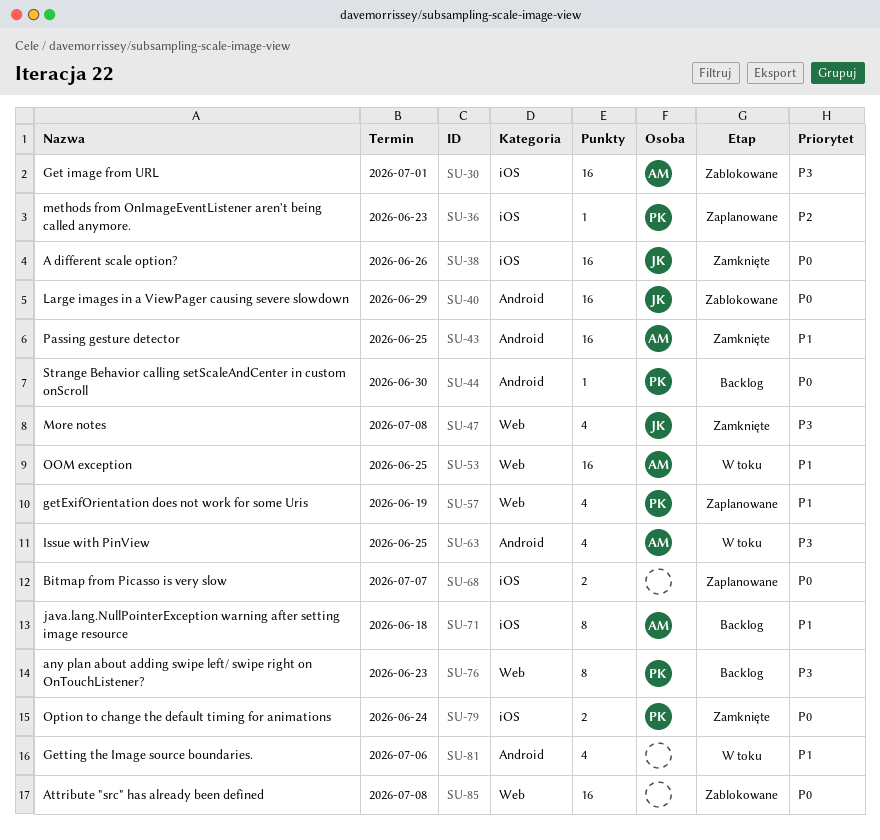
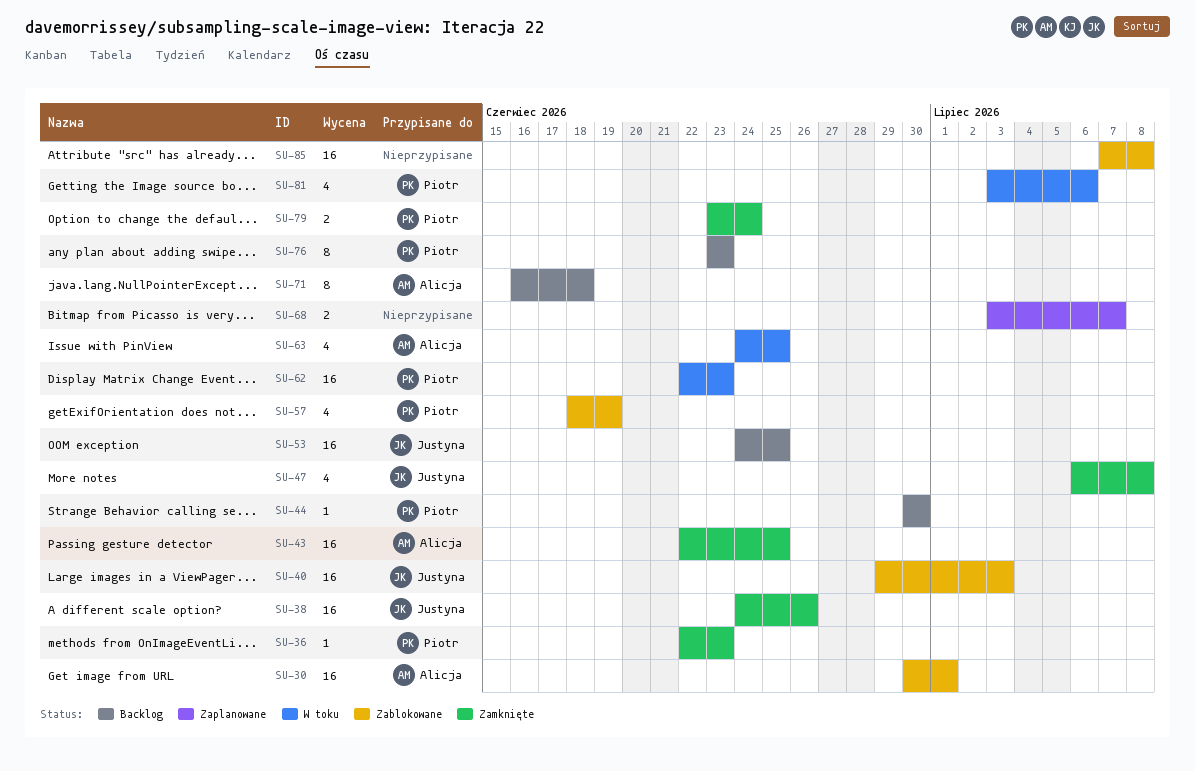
SU-36, status: Zaplanowane -> Zamknięte
SU-40, due: Jun 29 -> Jul 3
SU-53, status: W toku -> Backlog
SU-53, owner: Alicja -> Justyna
SU-57, status: Zaplanowane -> Zablokowane
SU-62: none -> present
SU-81, owner: none -> Piotr

